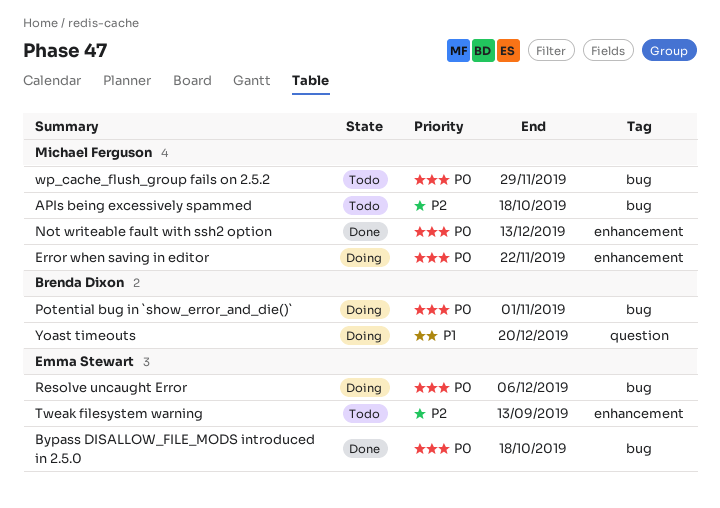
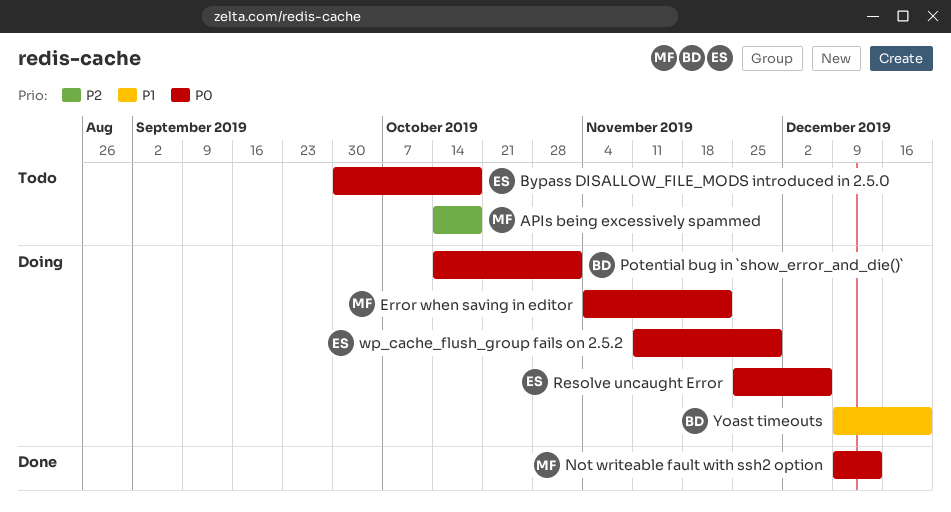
Bypass DISALLOW_FILE_MODS introduced in 2.5.0, status: Done -> Todo
Tweak filesystem warning: present -> none
wp_cache_flush_group fails on 2.5.2, status: Todo -> Doing
wp_cache_flush_group fails on 2.5.2, owner: Michael Ferguson -> Emma Stewart

